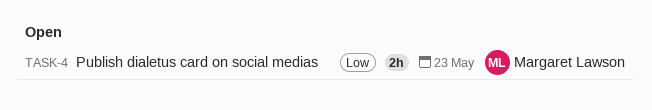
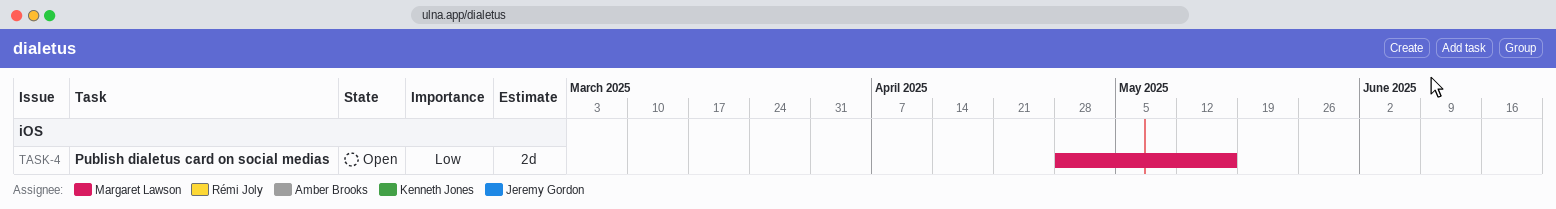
TASK-4, estimate: 2h -> 2d
TASK-4, due: May 23 -> May 16

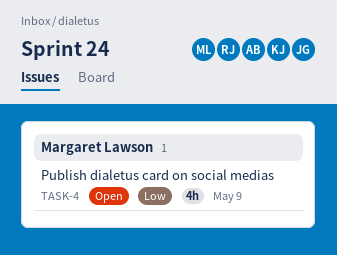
TASK-4, estimate: 2d -> 4h
TASK-4, due: May 16 -> May 9

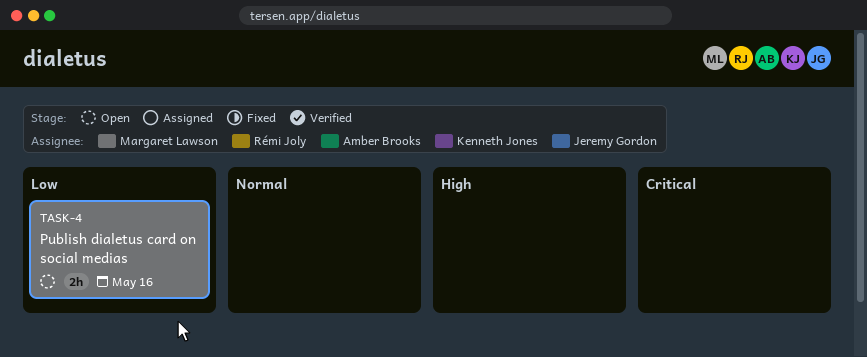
TASK-4, estimate: 4h -> 2h
TASK-4, due: May 9 -> May 16

